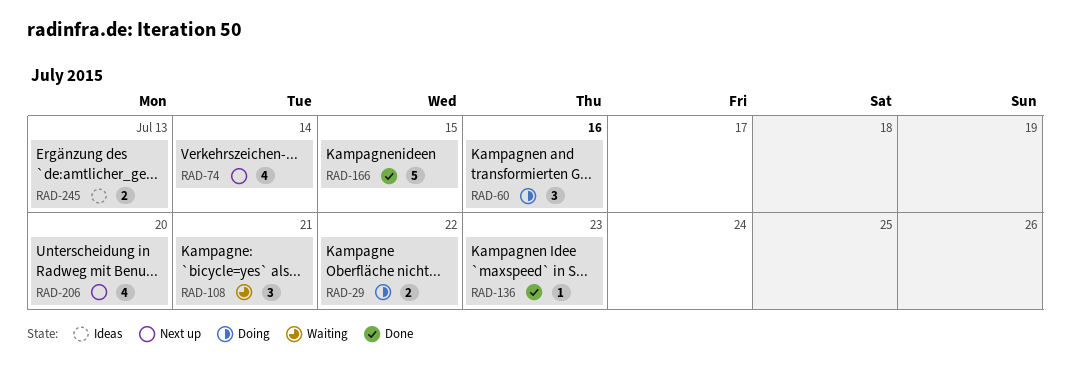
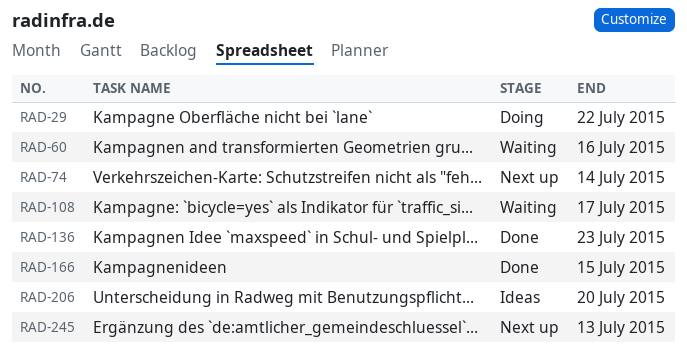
RAD-60, status: Doing -> Waiting
RAD-108, due: Jul 21 -> Jul 17
RAD-206, status: Next up -> Ideas
RAD-245, status: Ideas -> Next up

